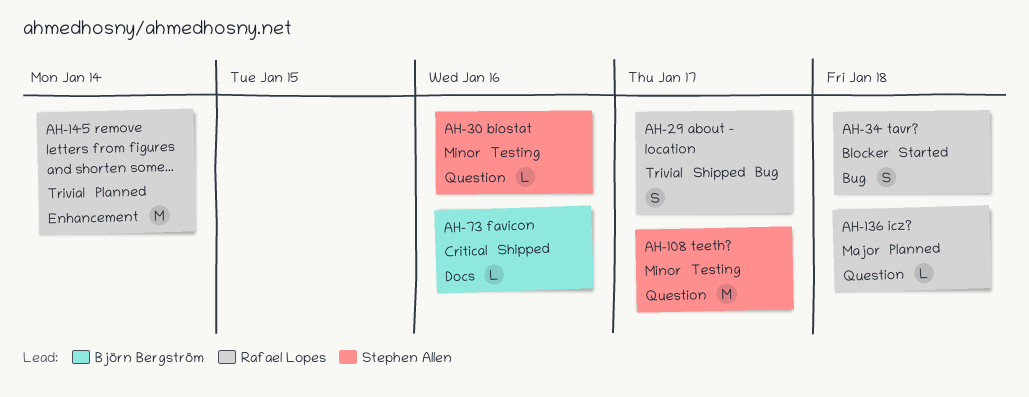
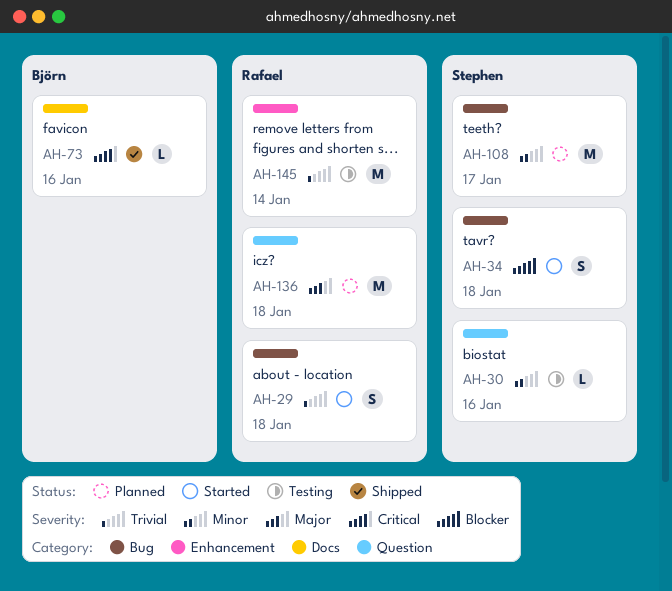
AH-29, status: Shipped -> Started
AH-29, due: Jan 17 -> Jan 18
AH-34, owner: Rafael Lopes -> Stephen Allen
AH-108, status: Testing -> Planned
AH-108, label: Question -> Bug
AH-136, estimate: L -> M
AH-145, status: Planned -> Testing

